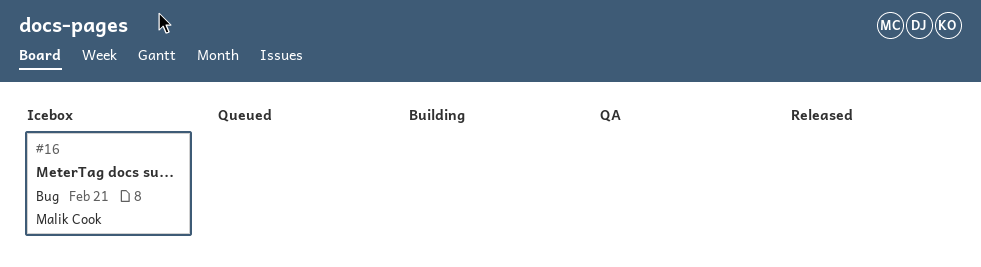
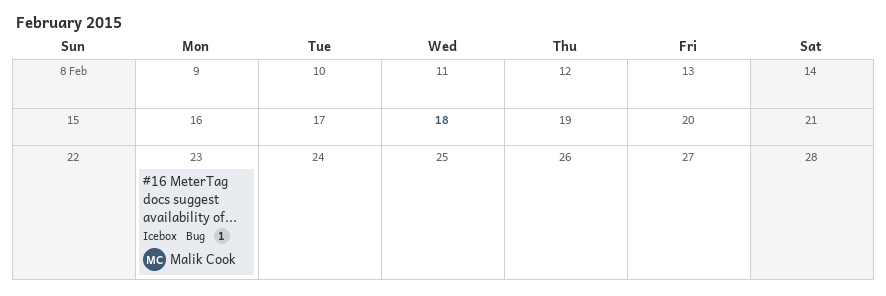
#16, due: Feb 21 -> Feb 23

